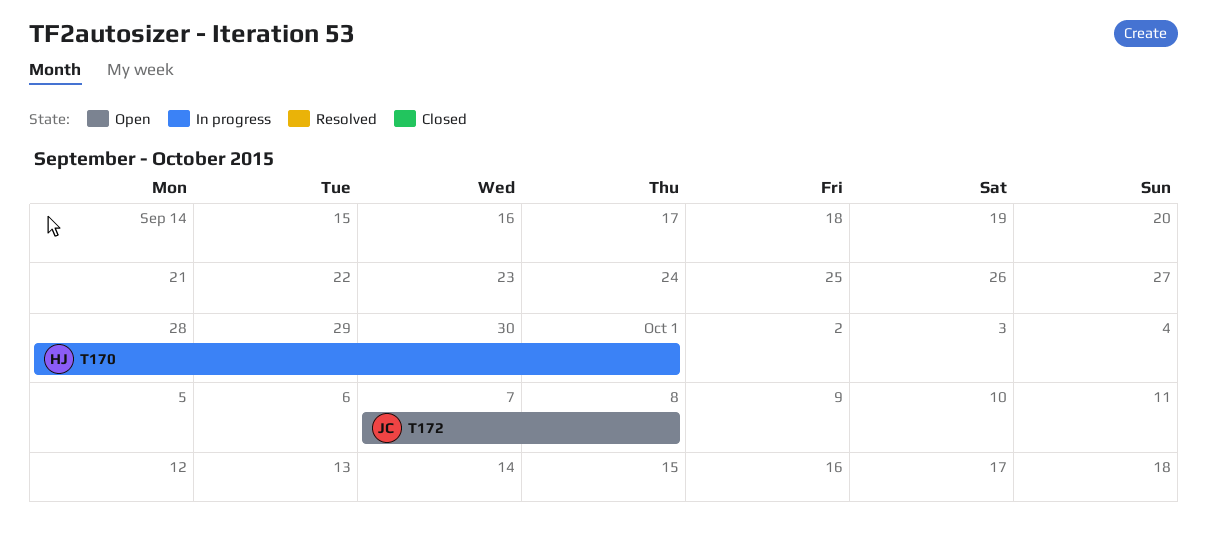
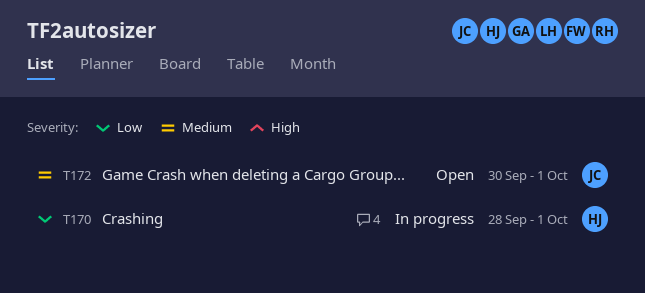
T172, start: Oct 7 -> Sep 30
T172, due: Oct 8 -> Oct 1

